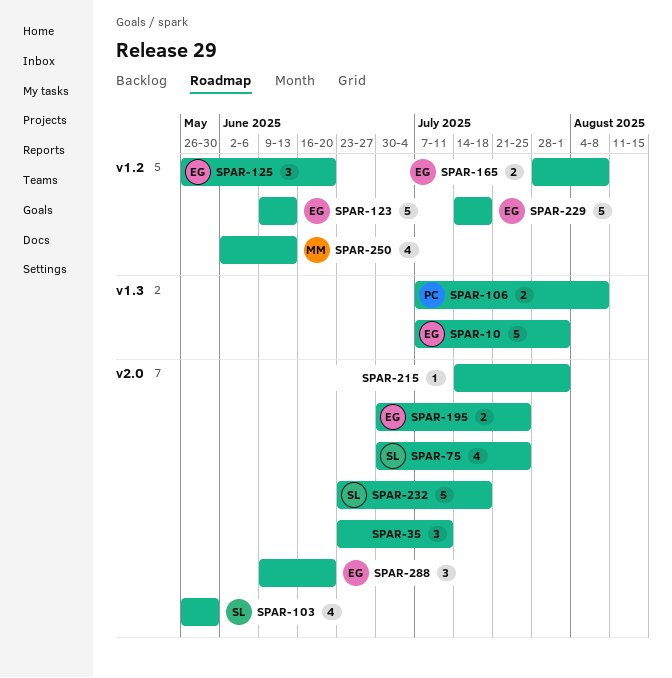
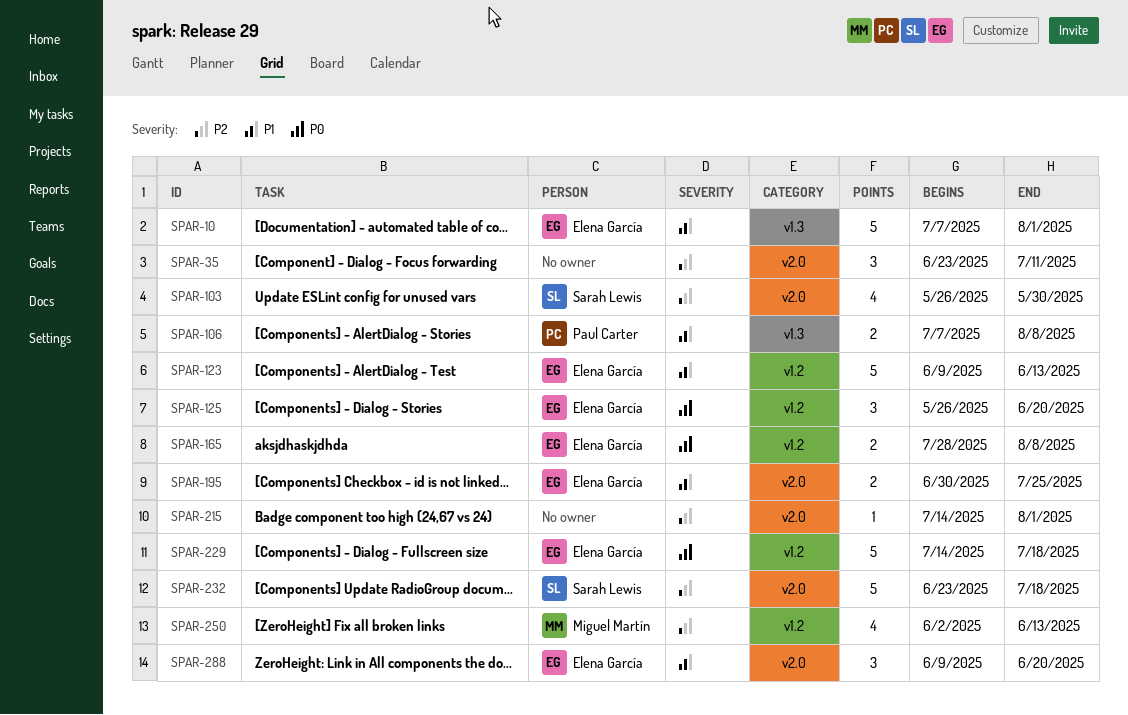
SPAR-75: present -> none

